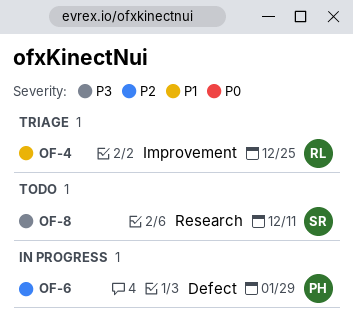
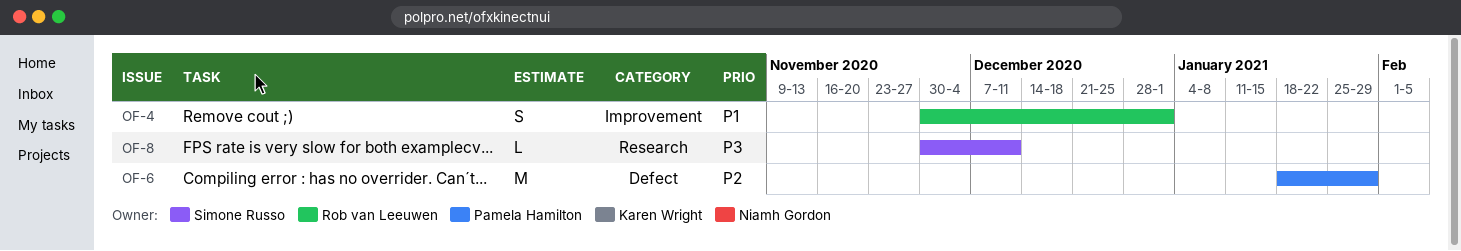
OF-4, due: Dec 25 -> Jan 1

